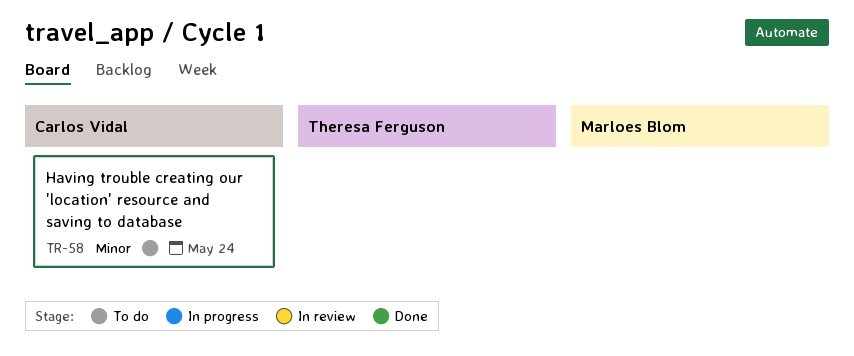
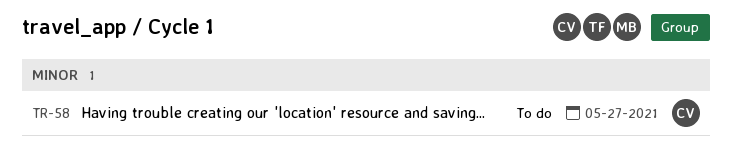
TR-58, due: May 24 -> May 27

